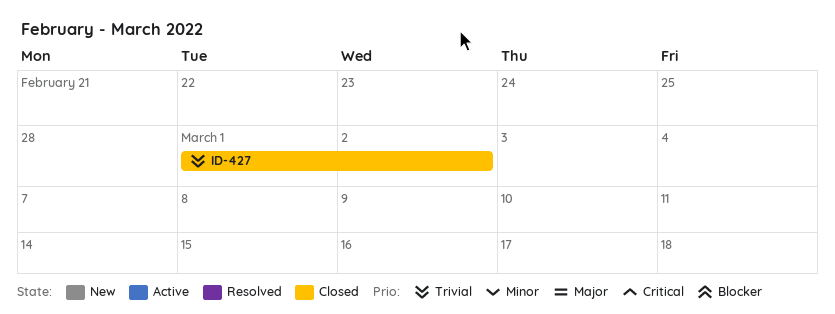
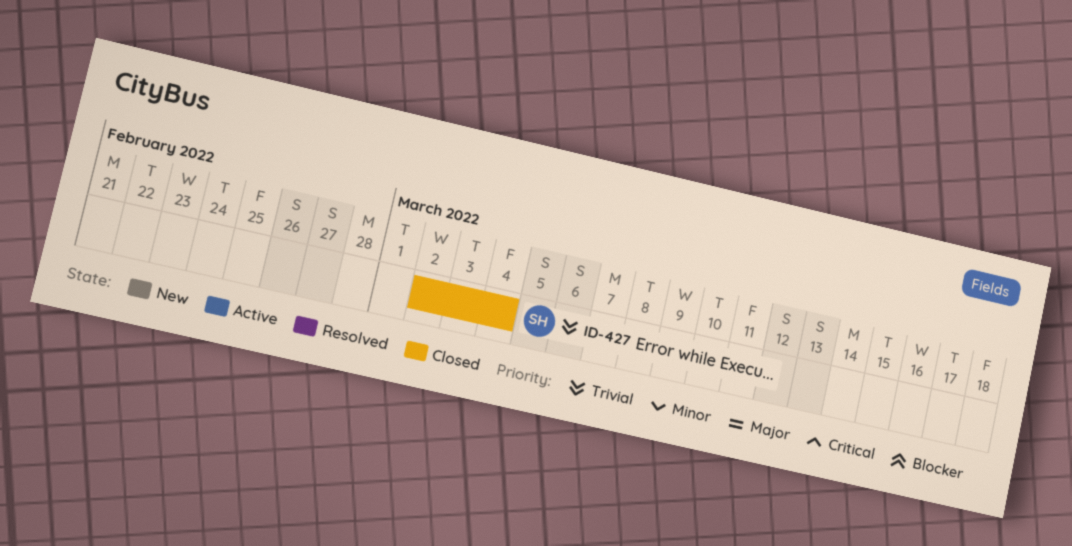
ID-427, start: Mar 1 -> Mar 2
ID-427, due: Mar 2 -> Mar 4

